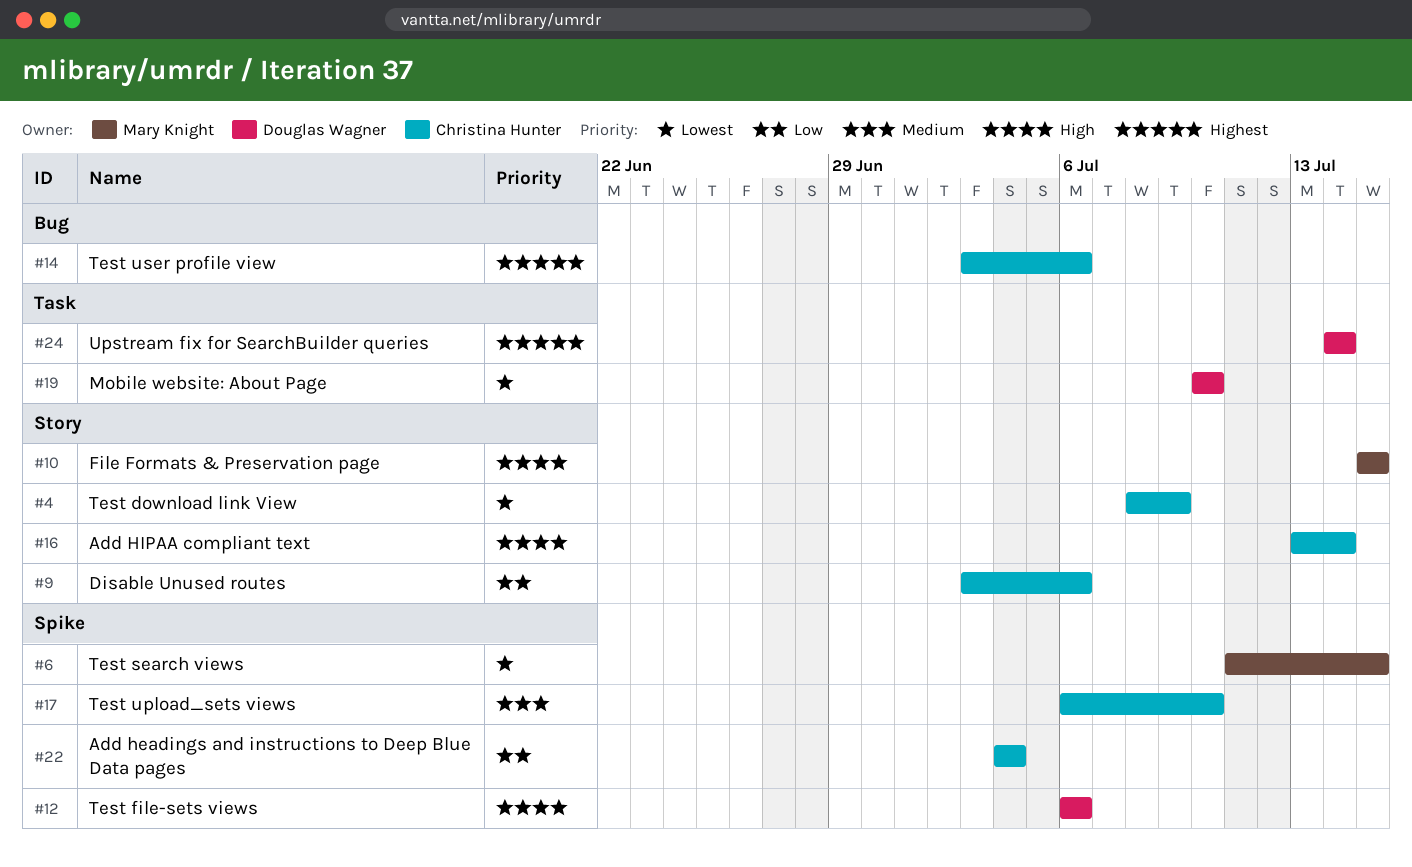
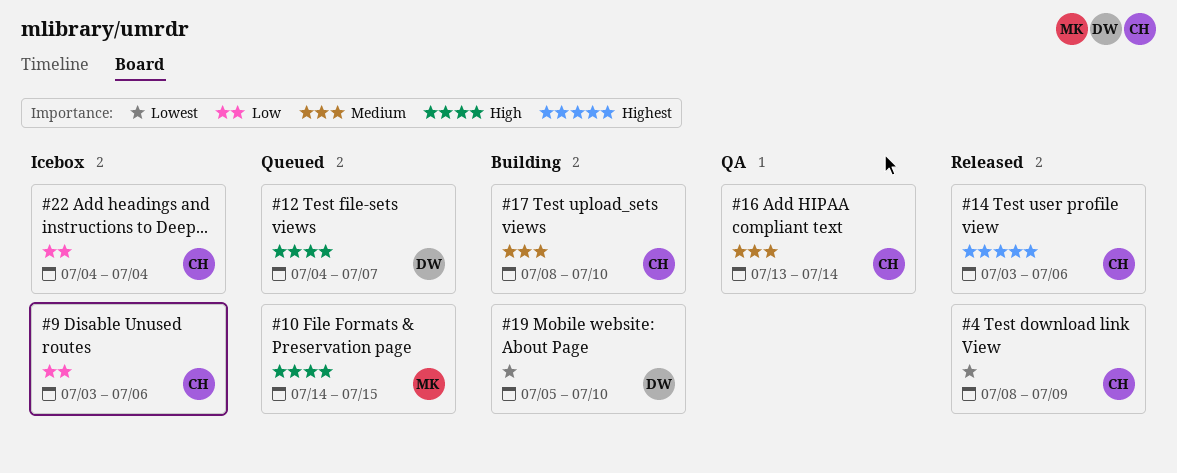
#6: present -> none
#10, start: Jul 15 -> Jul 14
#12, start: Jul 6 -> Jul 4
#12, due: Jul 6 -> Jul 7
#16, priority: High -> Medium
#17, start: Jul 6 -> Jul 8
#19, start: Jul 10 -> Jul 5
#24: present -> none

